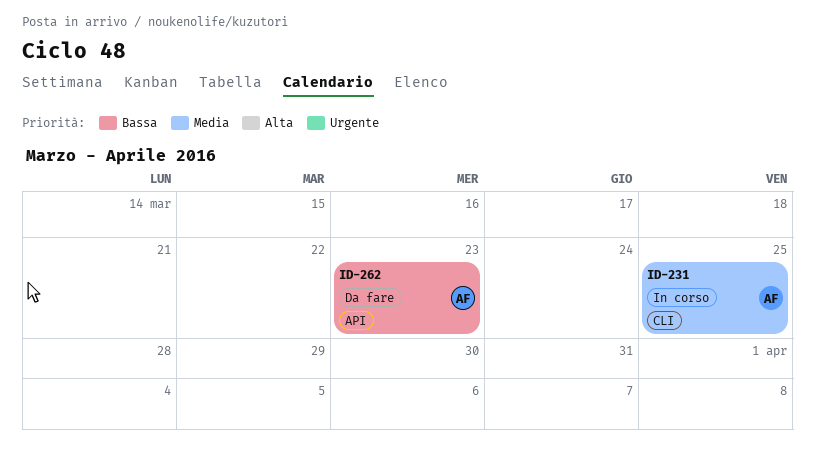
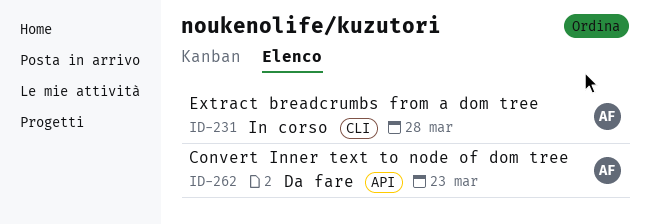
ID-231, due: Mar 25 -> Mar 28

